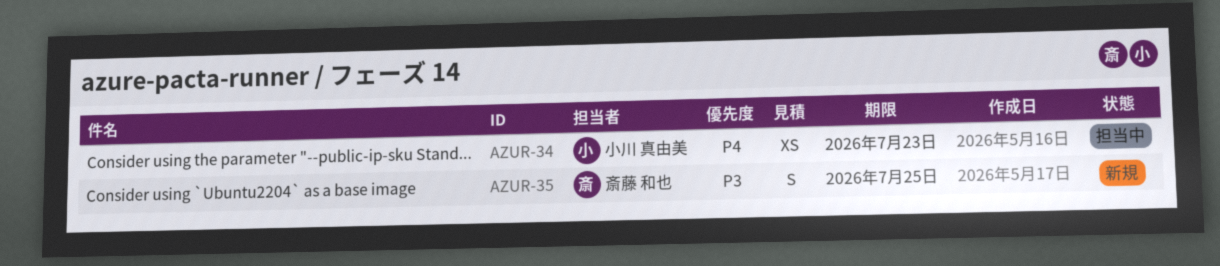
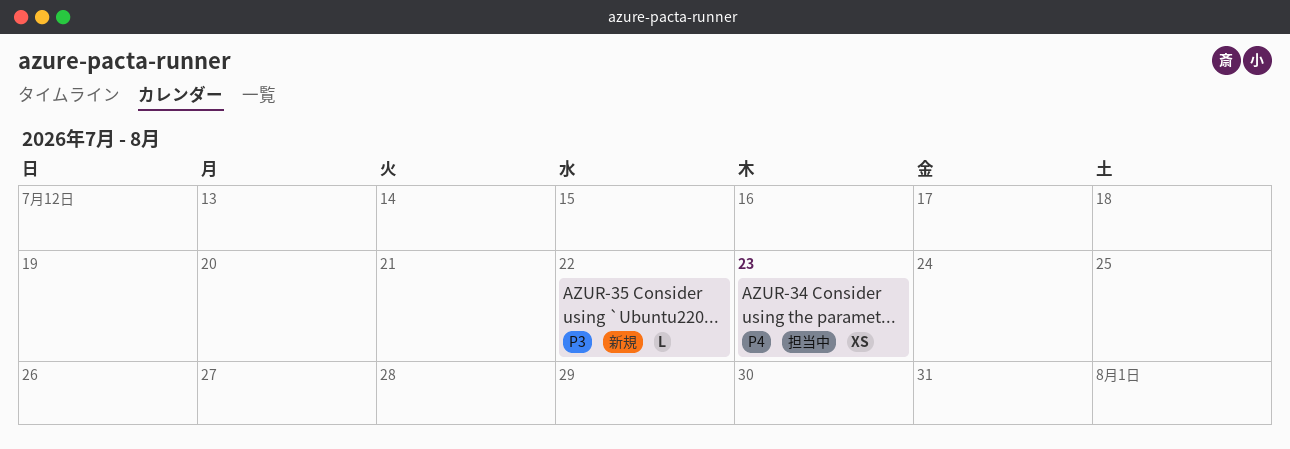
AZUR-35, estimate: S -> L
AZUR-35, due: Jul 25 -> Jul 22

